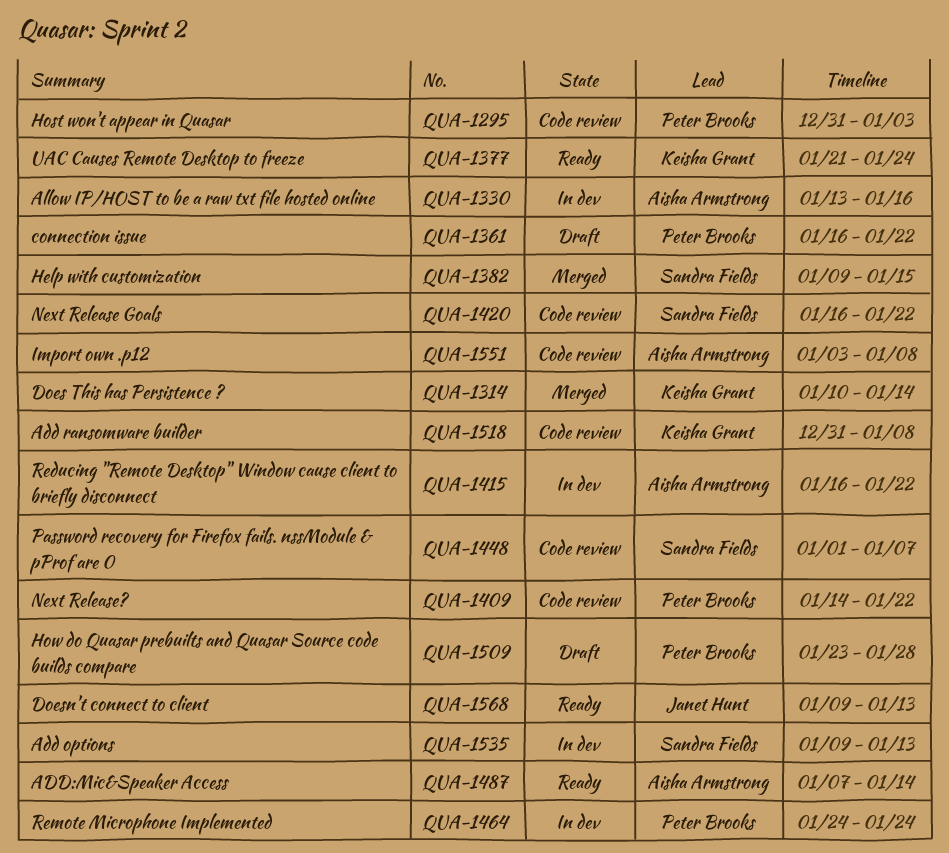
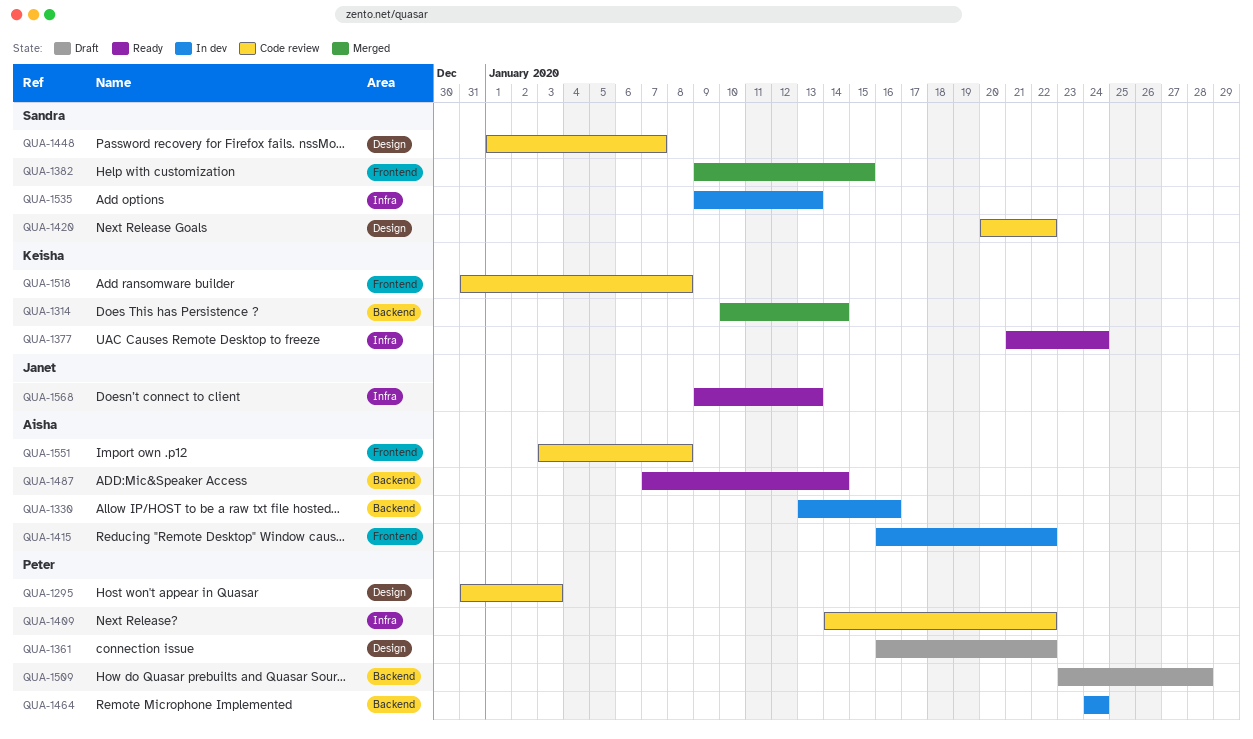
QUA-1420, start: Jan 16 -> Jan 20

